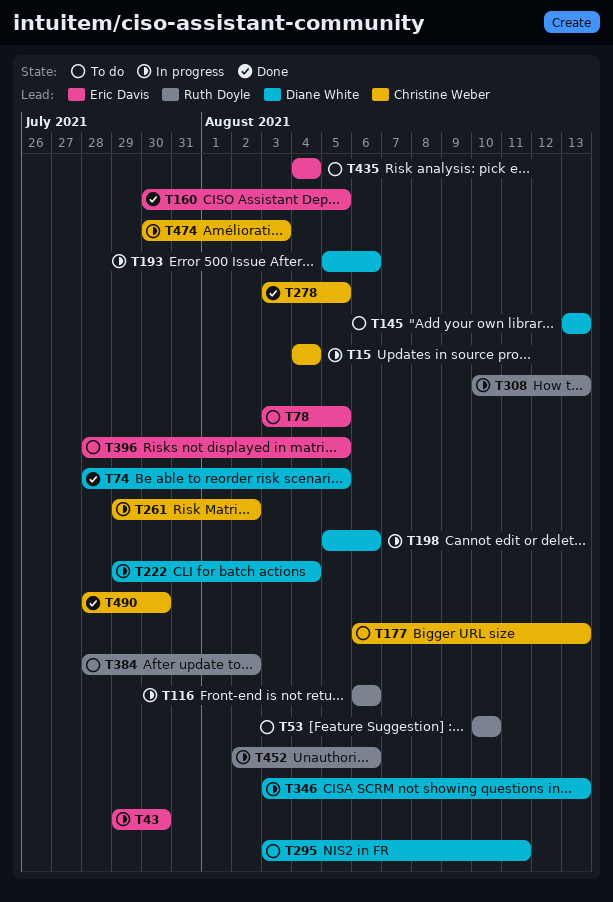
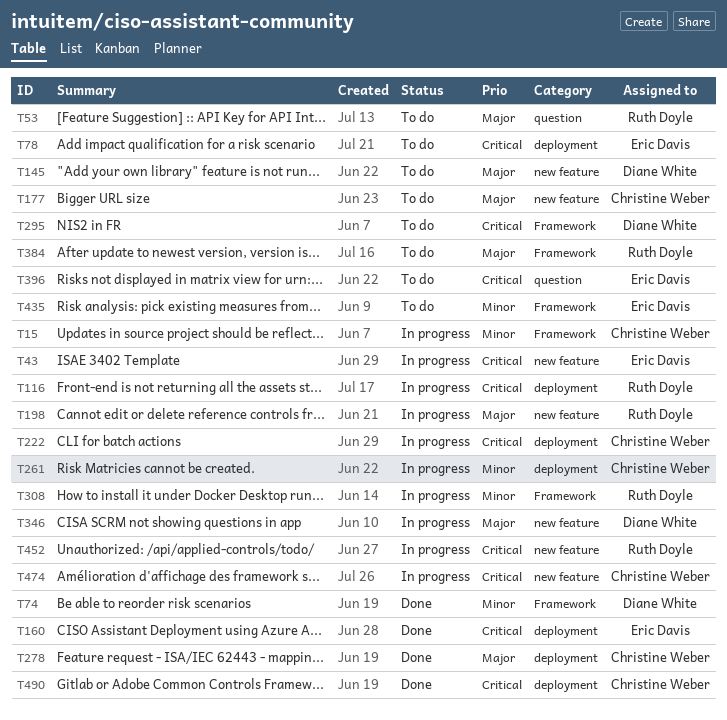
T193: present -> none
T198, owner: Diane White -> Ruth Doyle
T222, owner: Diane White -> Christine Weber

